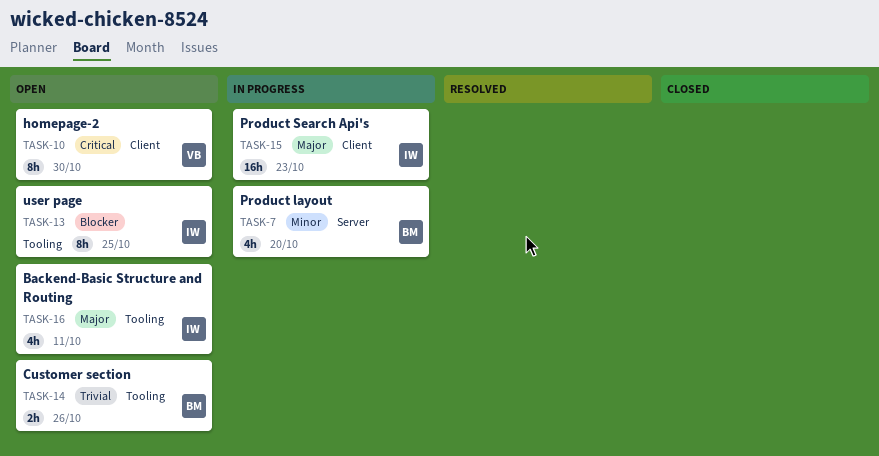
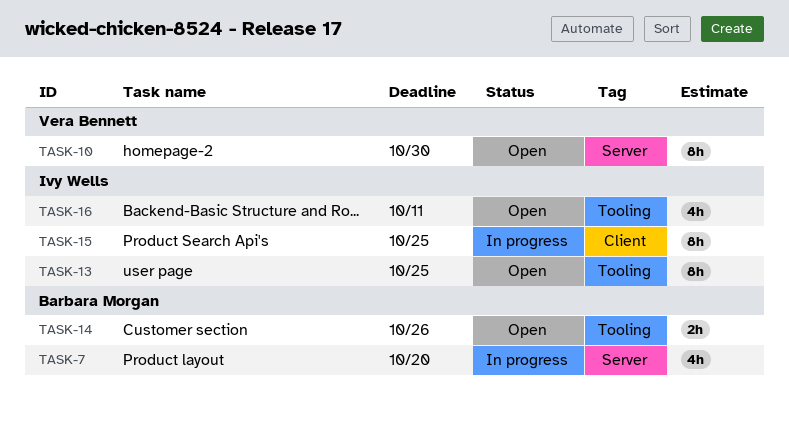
TASK-10, label: Client -> Server
TASK-15, estimate: 16h -> 8h
TASK-15, due: Oct 23 -> Oct 25

